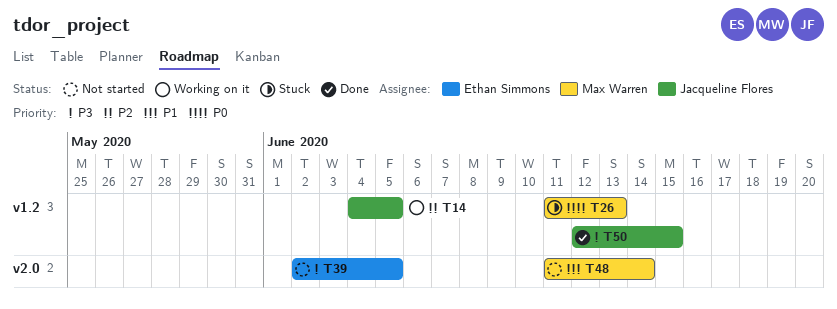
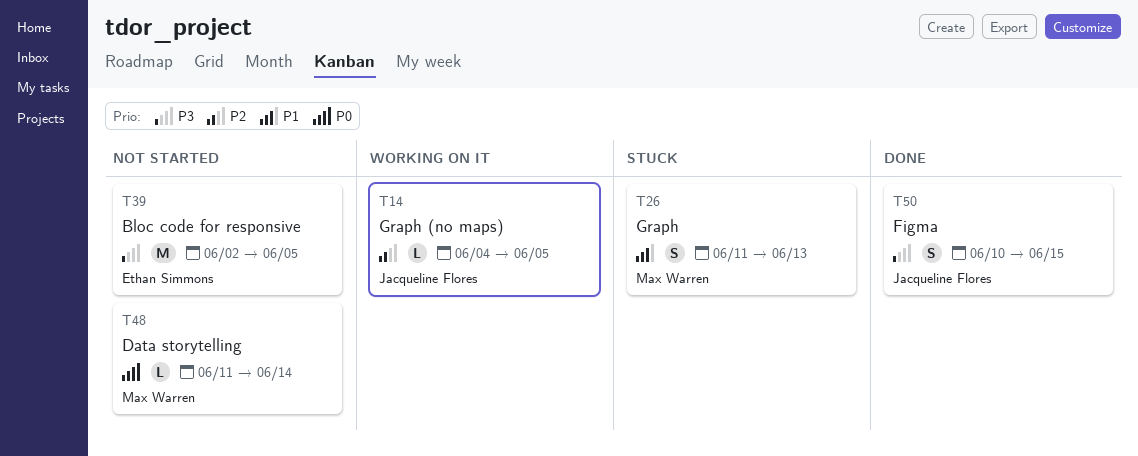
T26, priority: P0 -> P1
T48, priority: P1 -> P0
T50, start: Jun 12 -> Jun 10

